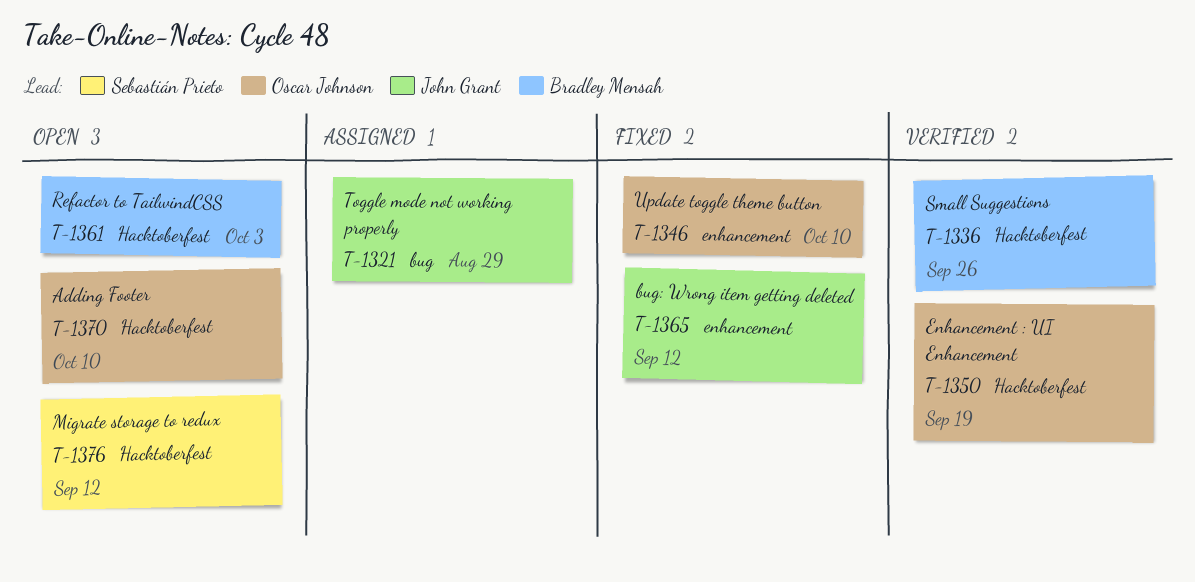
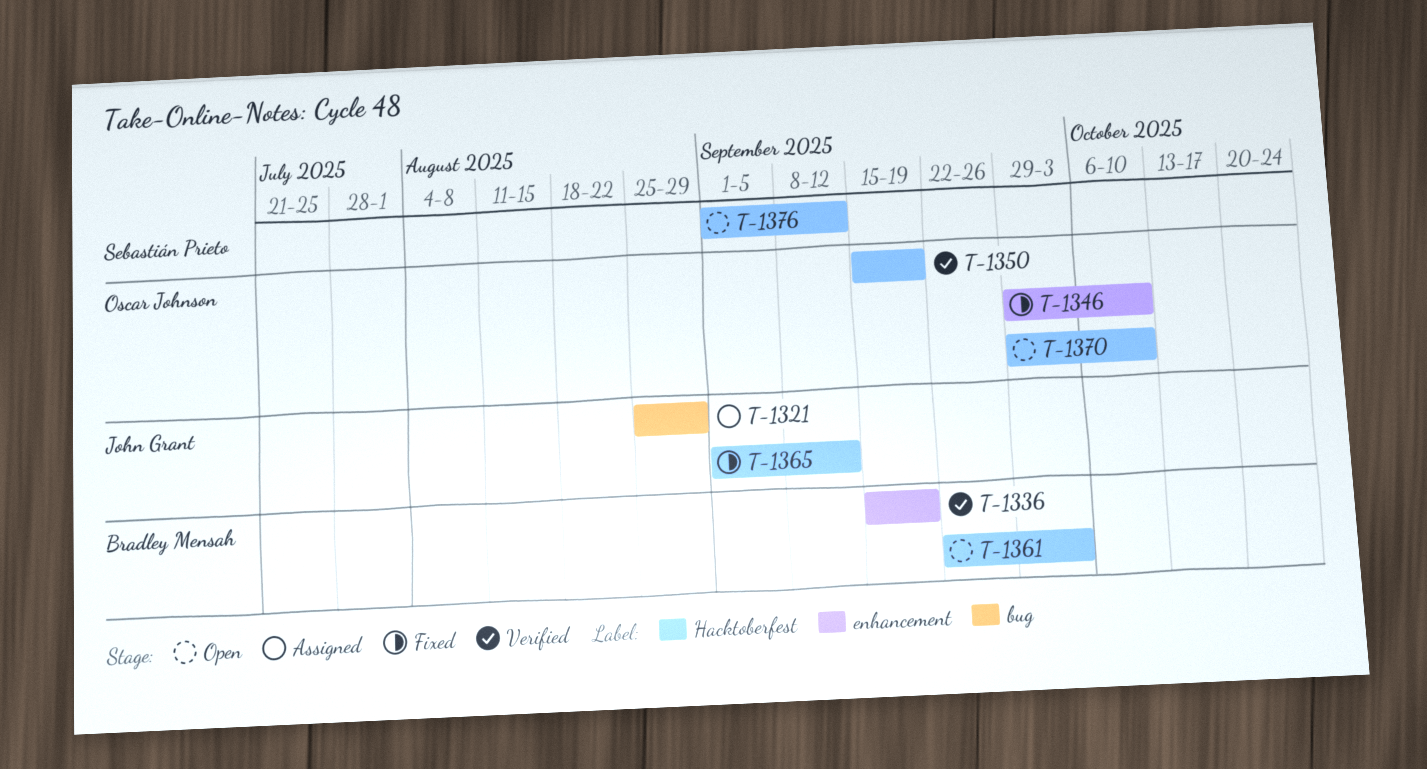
T-1336, label: Hacktoberfest -> enhancement
T-1336, due: Sep 26 -> Sep 19
T-1365, label: enhancement -> Hacktoberfest

